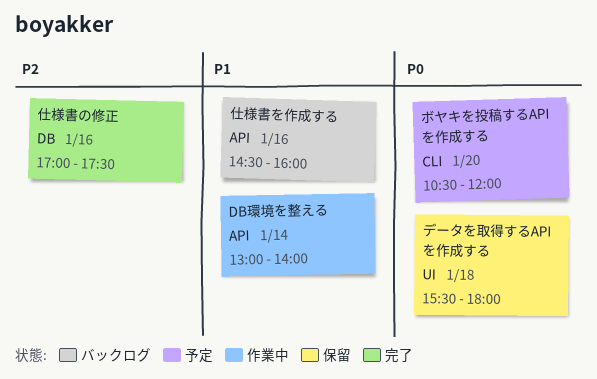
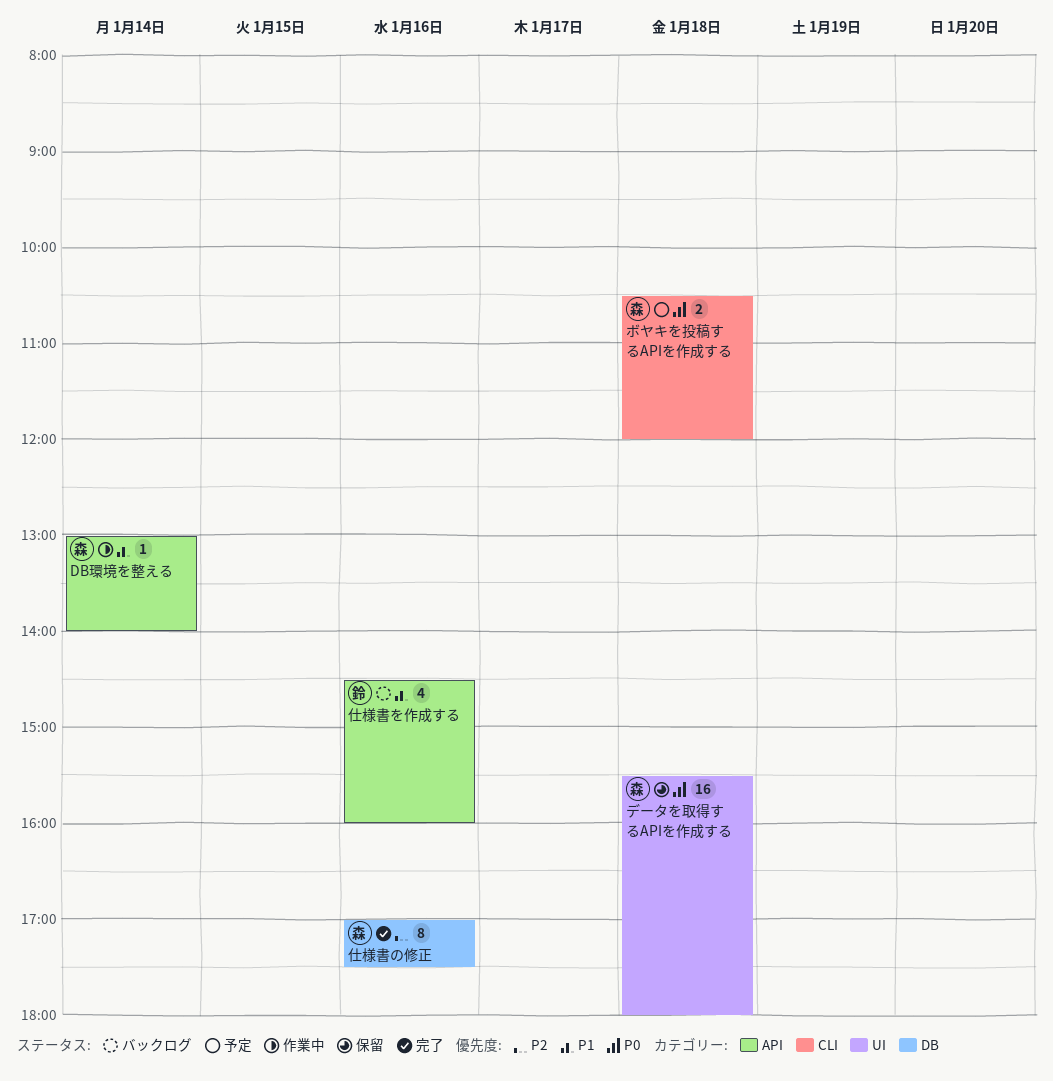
ボヤキを投稿するAPIを作成する, day: Jan 20 -> Jan 18

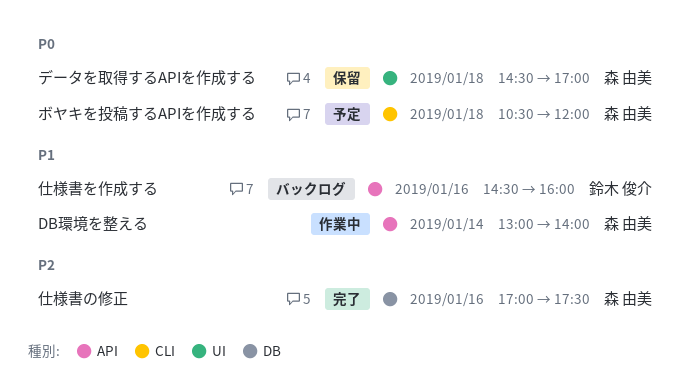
データを取得するAPIを作成する, begins: 15:30 -> 14:30
データを取得するAPIを作成する, ends: 18:00 -> 17:00

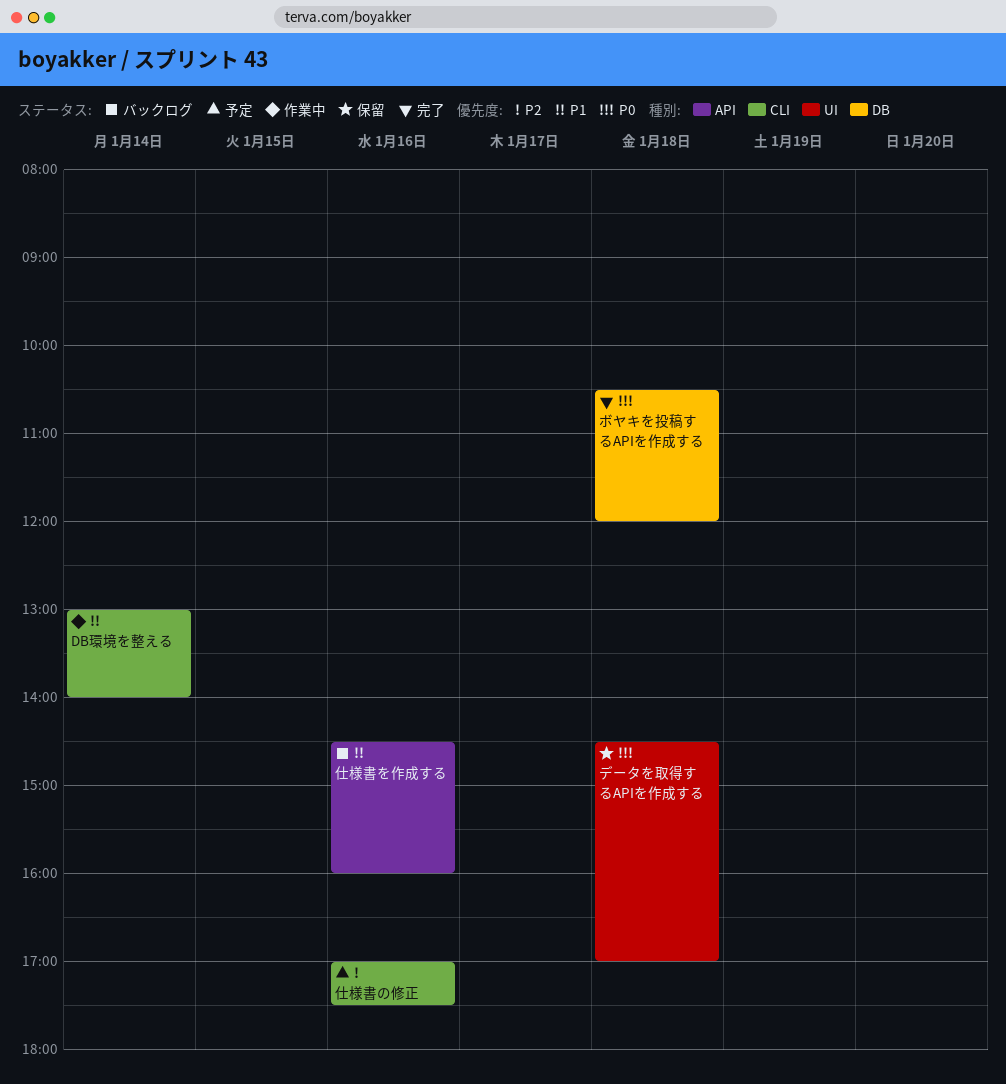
DB環境を整える, label: API -> CLI
ボヤキを投稿するAPIを作成する, status: 予定 -> 完了
ボヤキを投稿するAPIを作成する, label: CLI -> DB
仕様書の修正, status: 完了 -> 予定
仕様書の修正, label: DB -> CLI

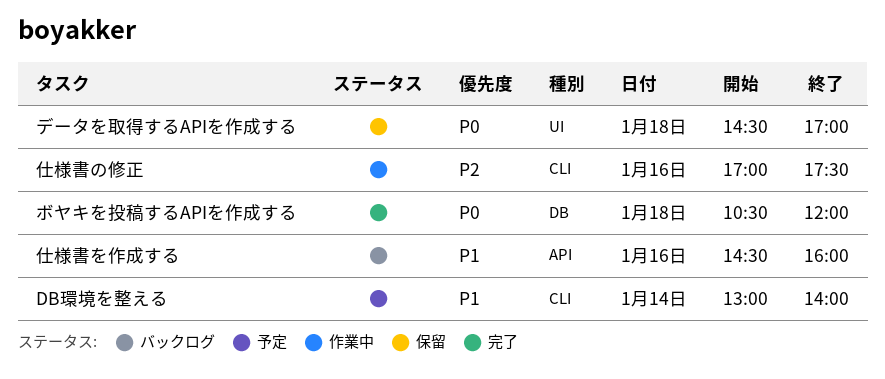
DB環境を整える, status: 作業中 -> 予定
仕様書の修正, status: 予定 -> 作業中

